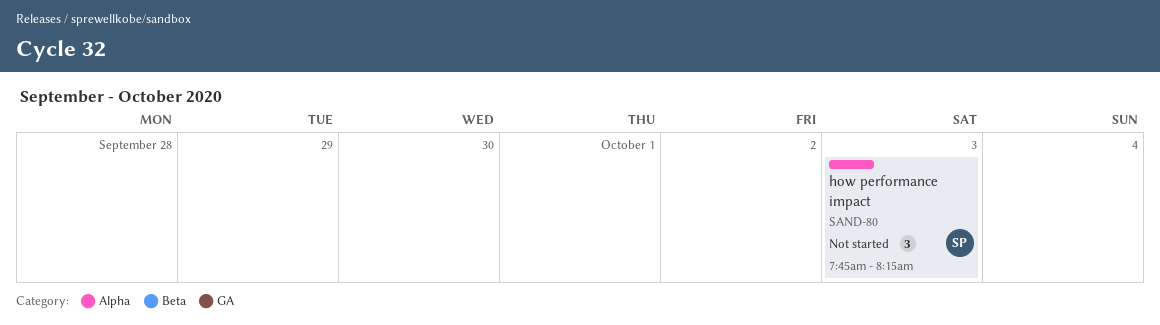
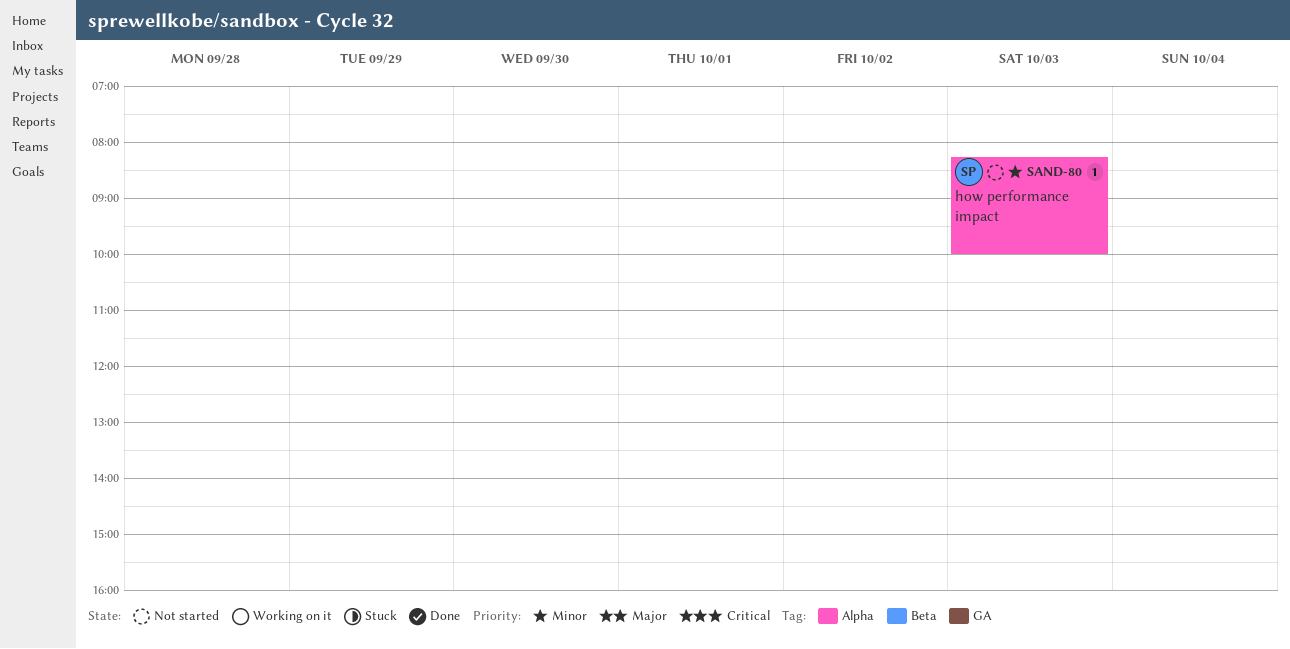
SAND-80, estimate: 3 -> 1
SAND-80, begins: 07:45 -> 08:15
SAND-80, ends: 08:15 -> 10:00

